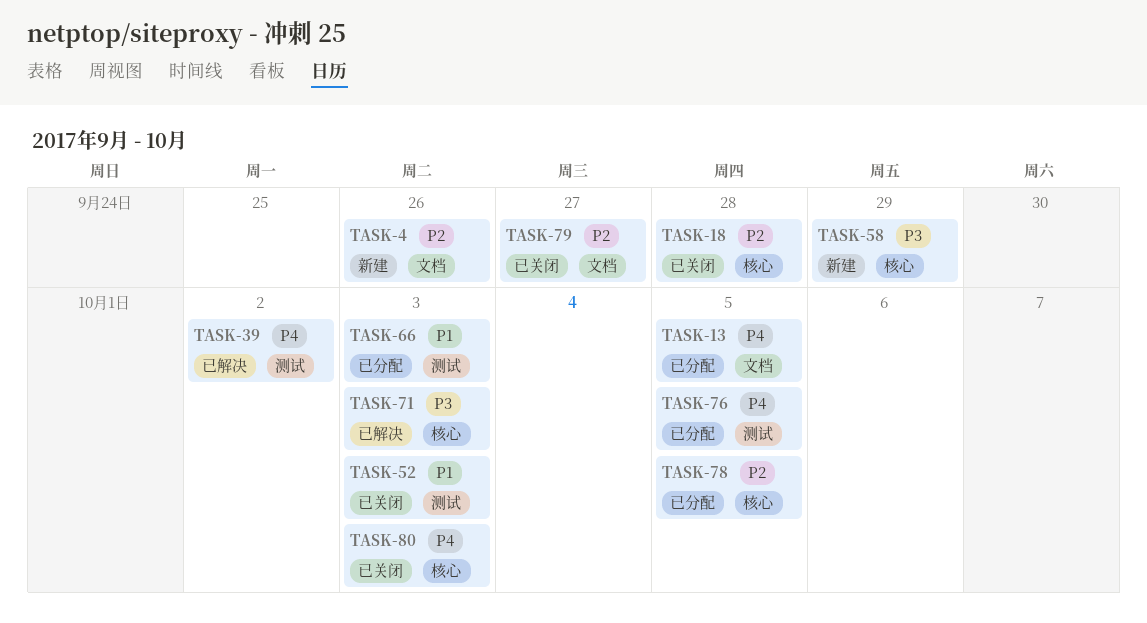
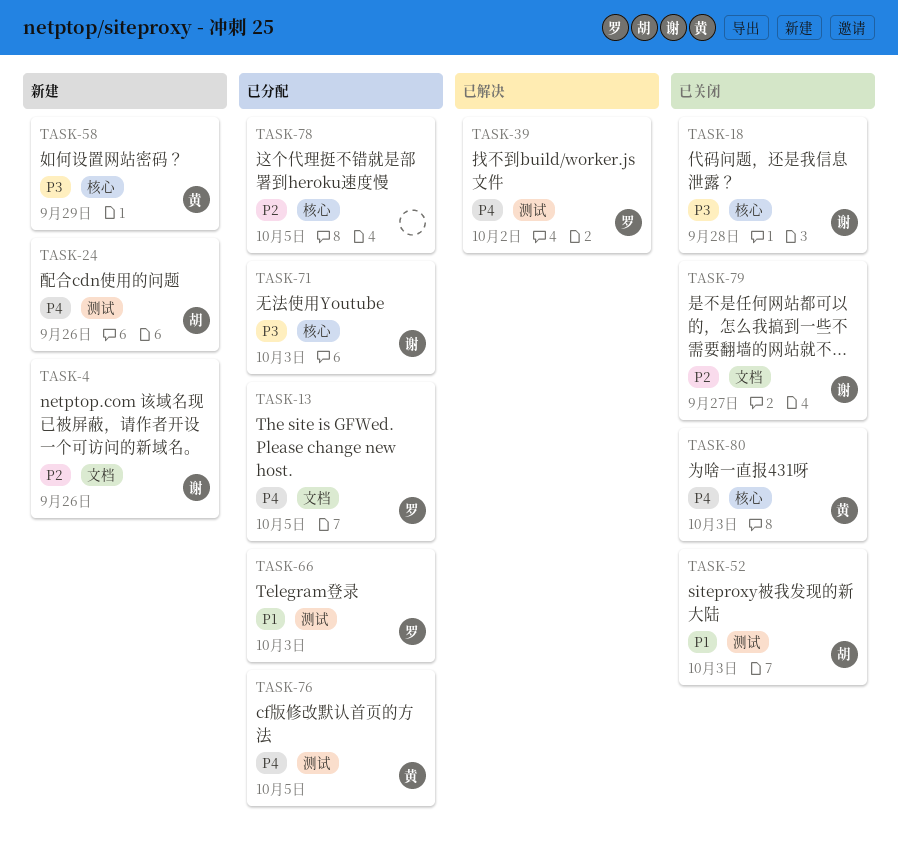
TASK-18, priority: P2 -> P3
TASK-24: none -> present
TASK-71, status: 已解决 -> 已分配

